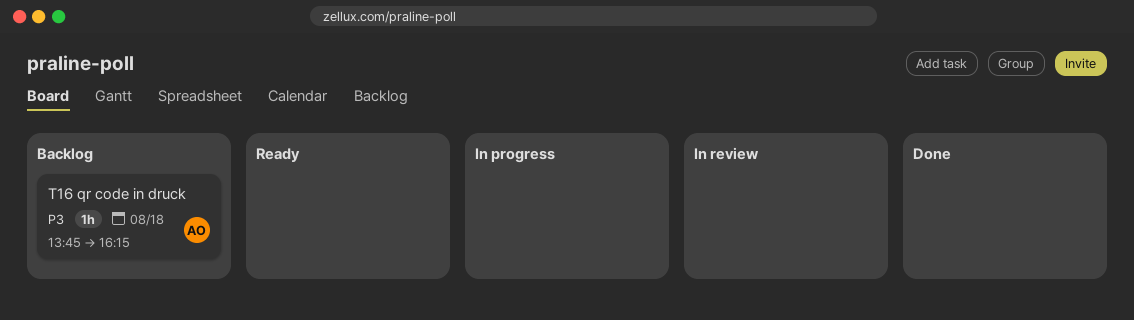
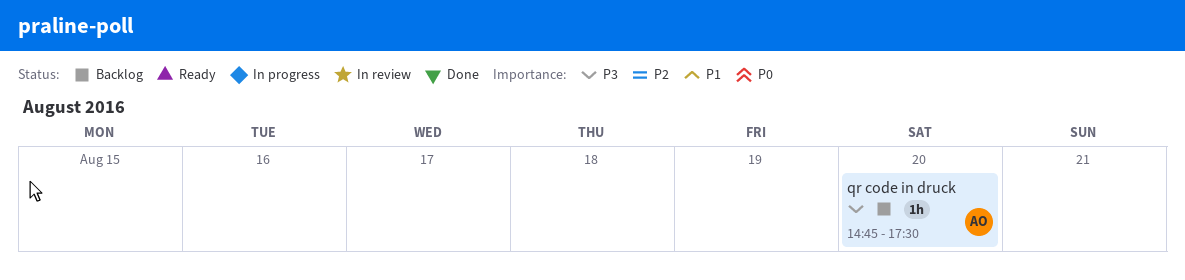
qr code in druck, day: Aug 18 -> Aug 20
qr code in druck, begins: 13:45 -> 14:45
qr code in druck, ends: 16:15 -> 17:30

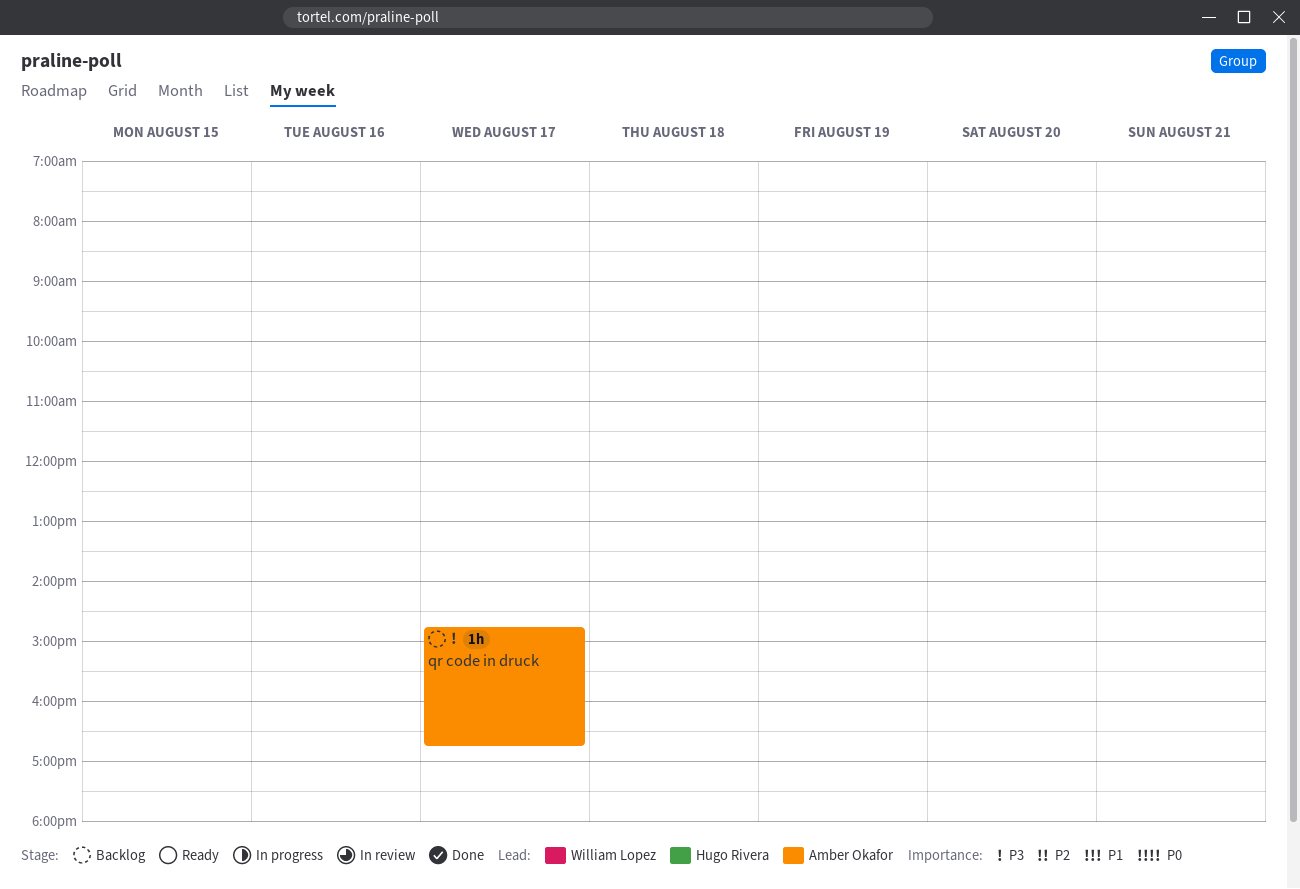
qr code in druck, day: Aug 20 -> Aug 17
qr code in druck, ends: 17:30 -> 16:45

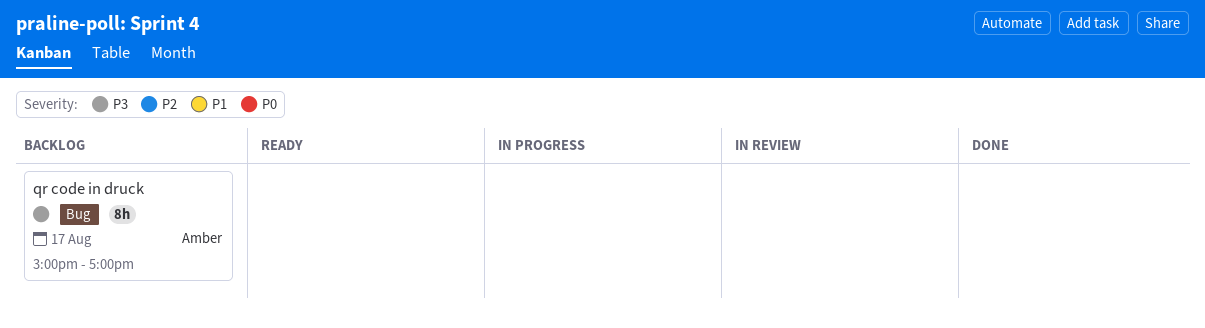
qr code in druck, estimate: 1h -> 8h
qr code in druck, begins: 14:45 -> 15:00
qr code in druck, ends: 16:45 -> 17:00

